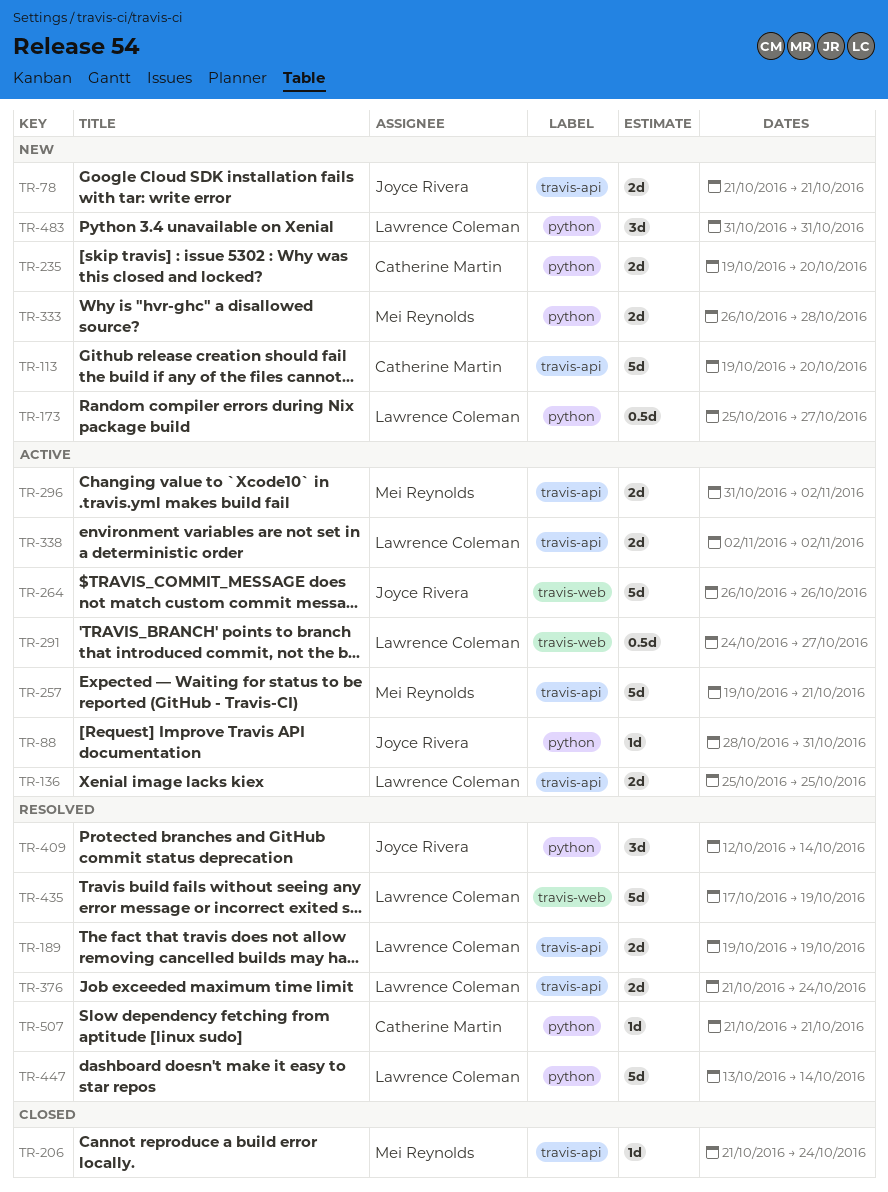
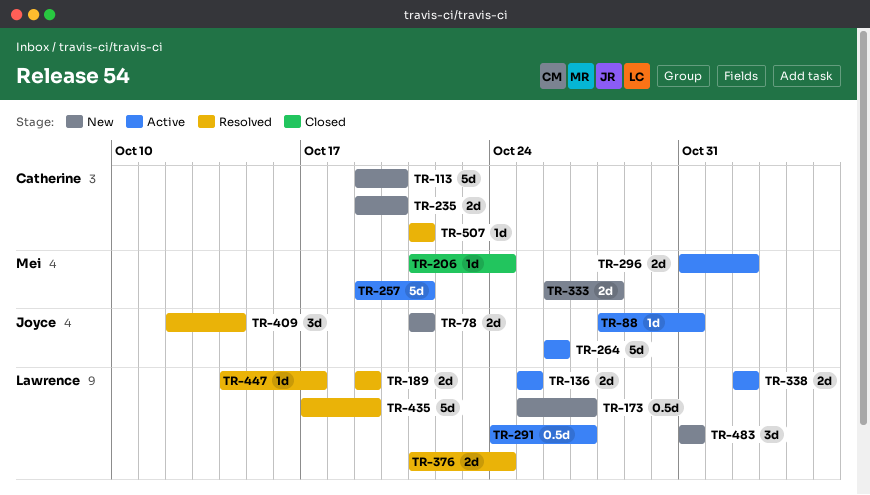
TR-447, estimate: 5d -> 1d
TR-447, start: Oct 13 -> Oct 14
TR-447, due: Oct 14 -> Oct 17

